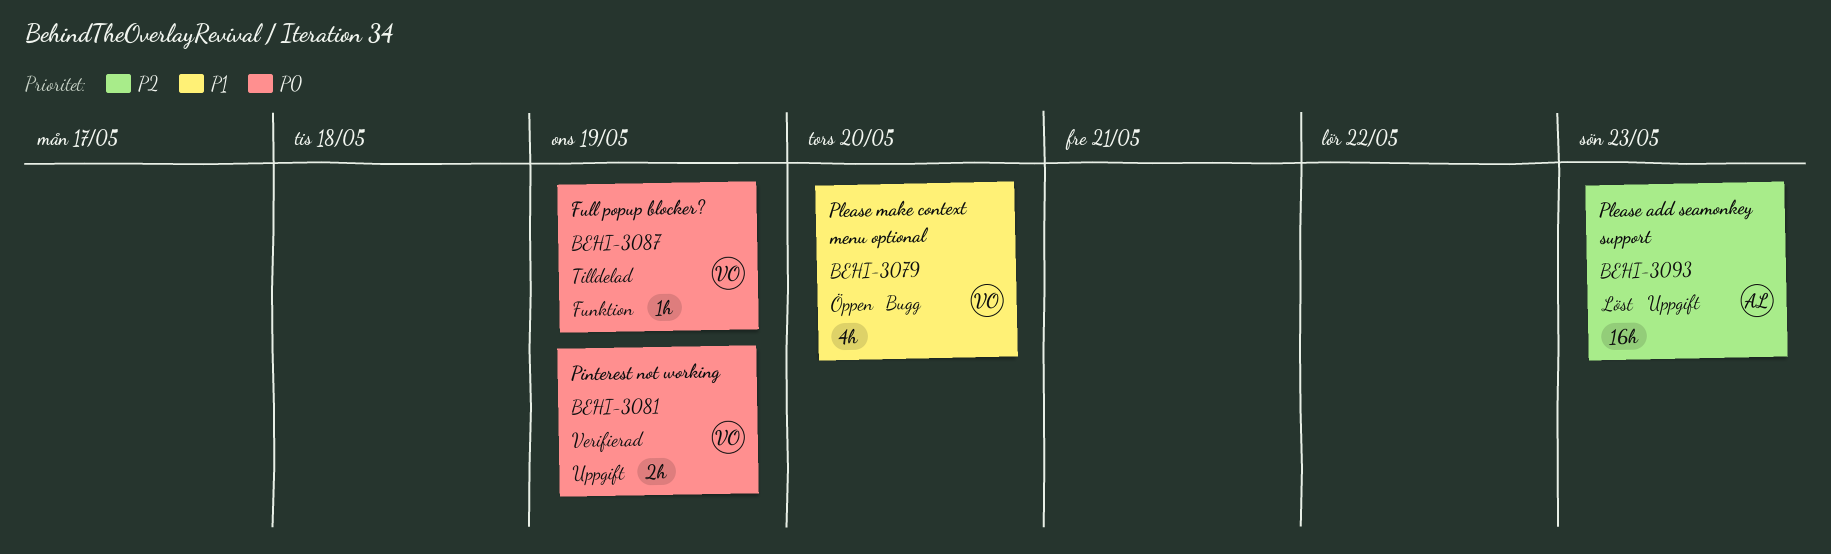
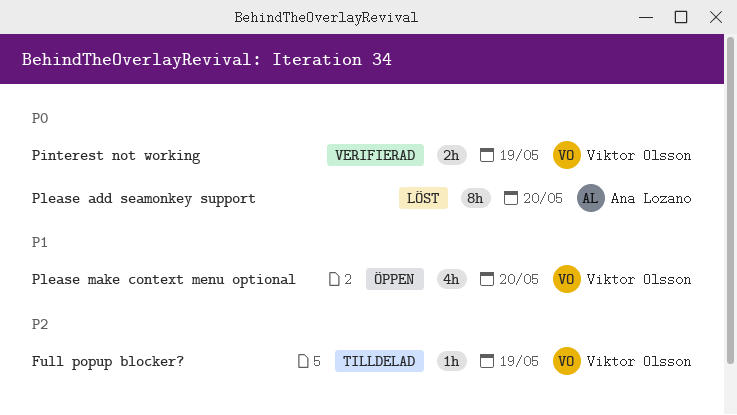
Full popup blocker?, priority: P0 -> P2
Please add seamonkey support, priority: P2 -> P0
Please add seamonkey support, estimate: 16h -> 8h
Please add seamonkey support, due: May 23 -> May 20

